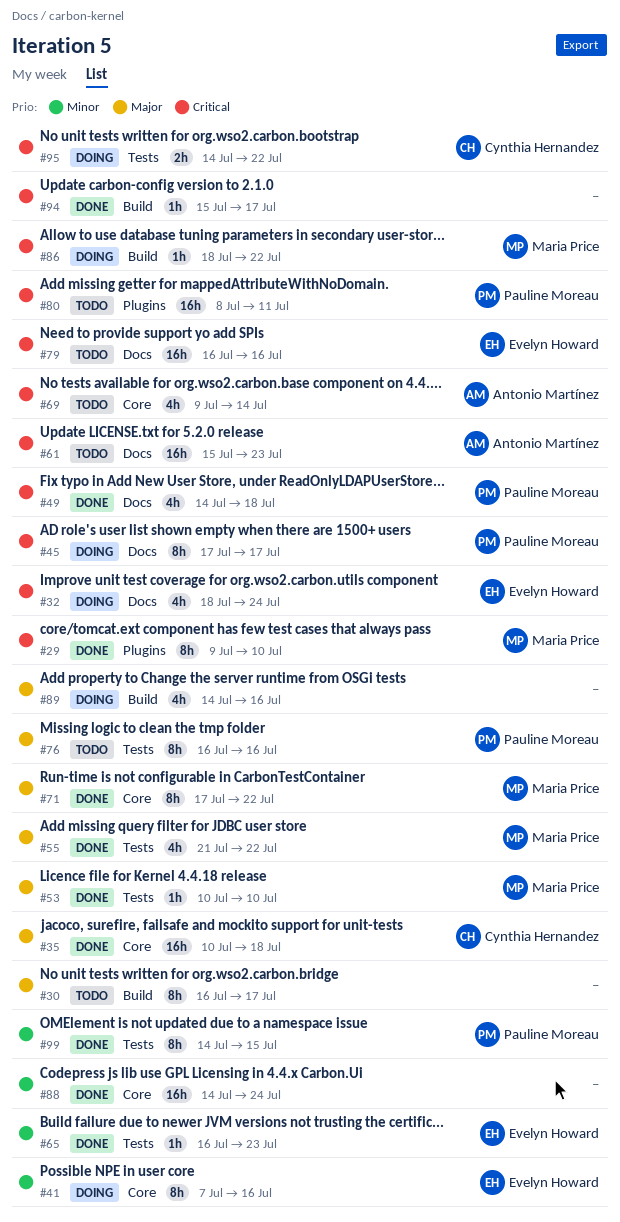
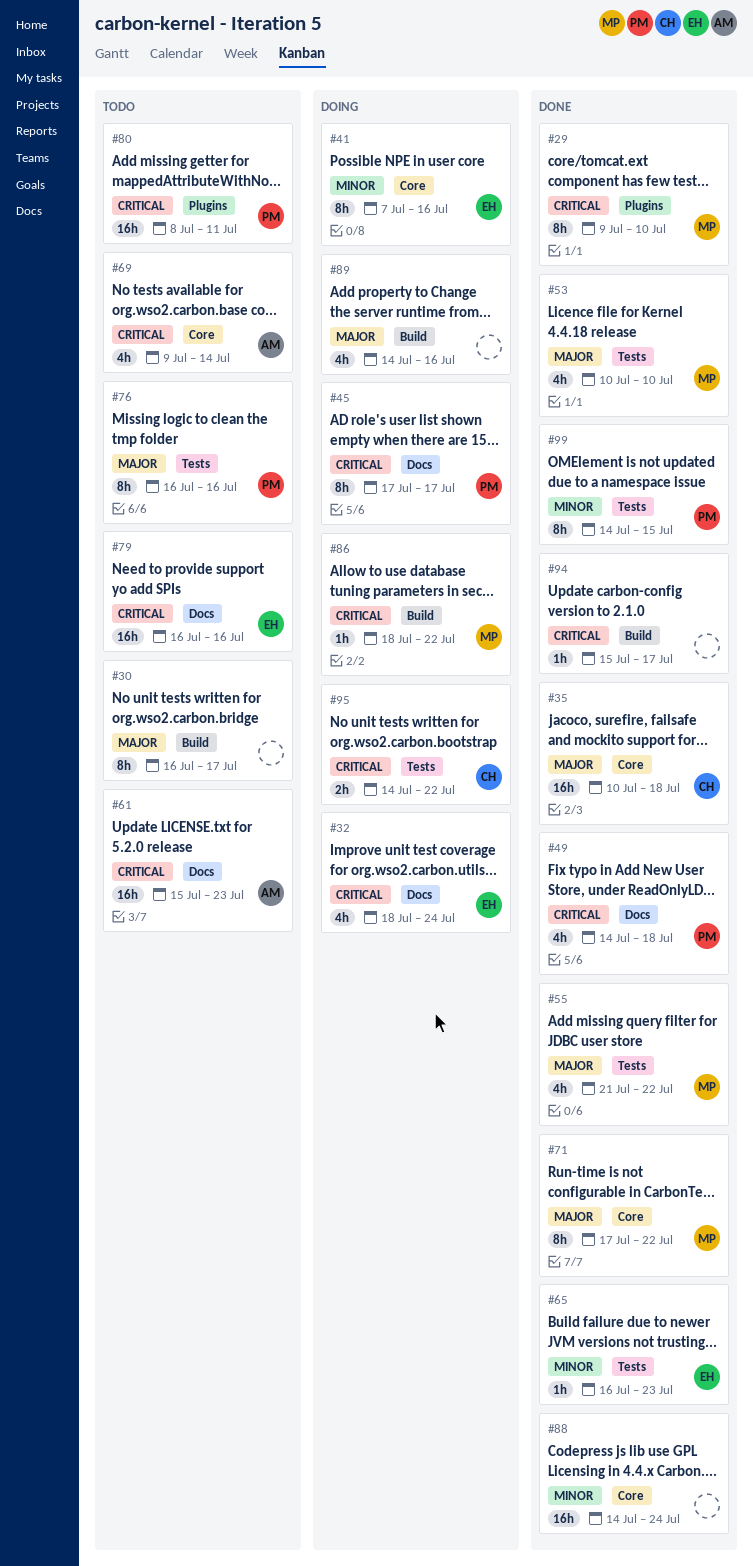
#53, estimate: 1h -> 4h

